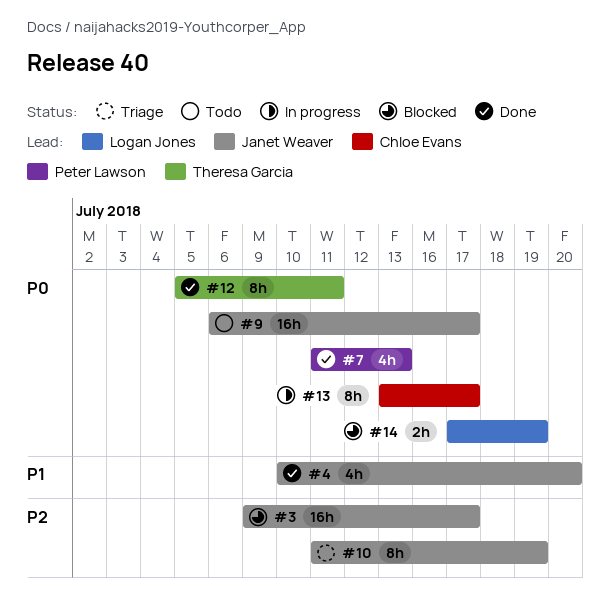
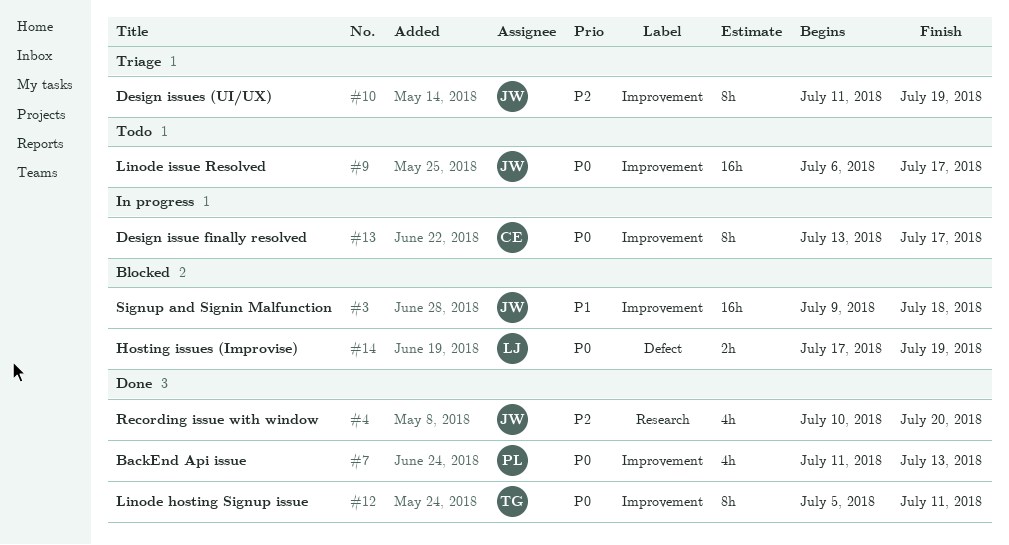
#3, priority: P2 -> P1
#3, due: Jul 17 -> Jul 18
#4, priority: P1 -> P2

